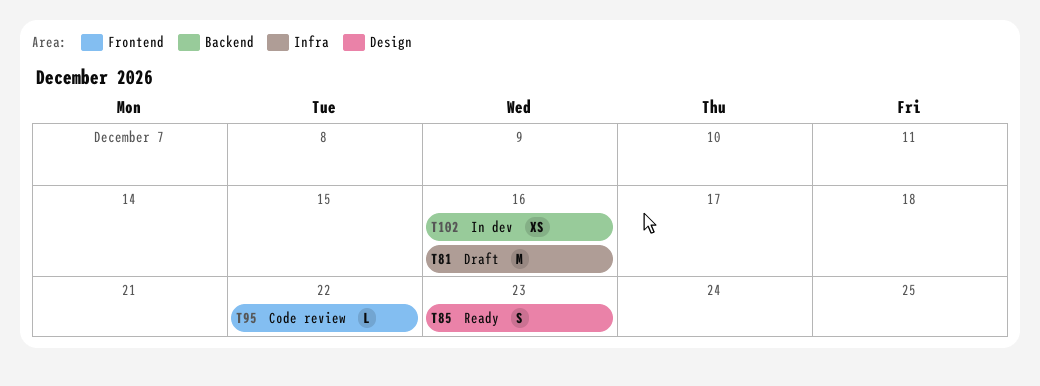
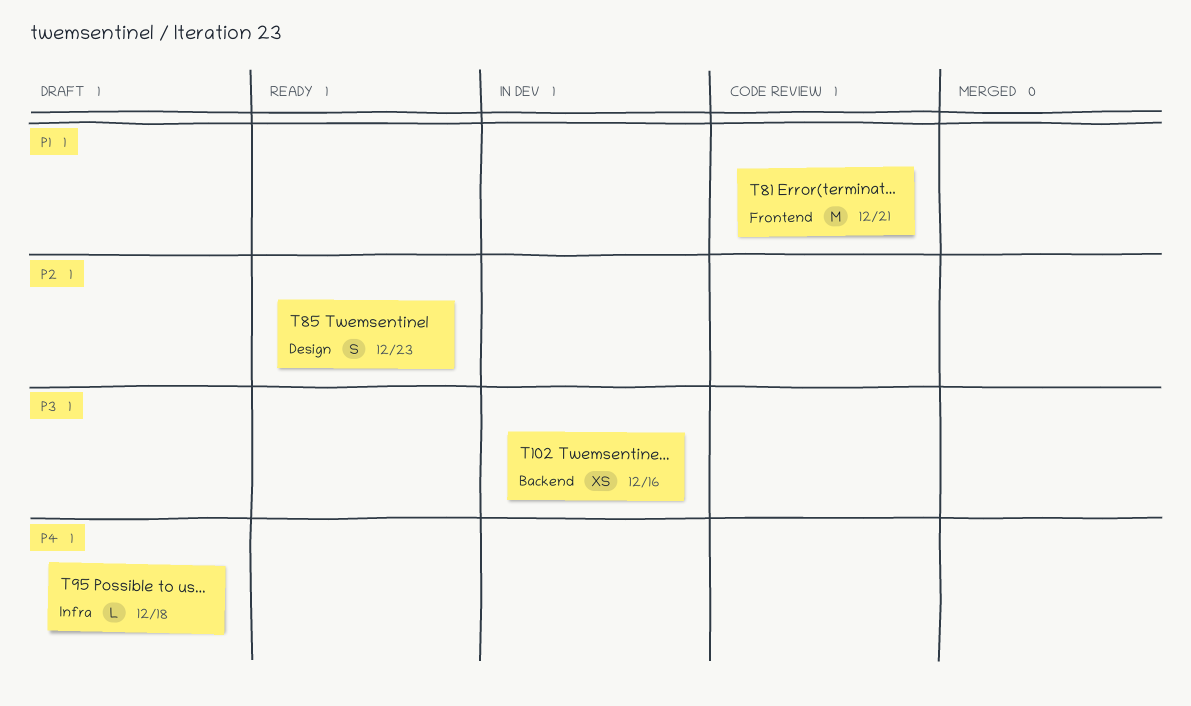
T81, status: Draft -> Code review
T81, label: Infra -> Frontend
T81, due: Dec 16 -> Dec 21
T95, status: Code review -> Draft
T95, label: Frontend -> Infra
T95, due: Dec 22 -> Dec 18

